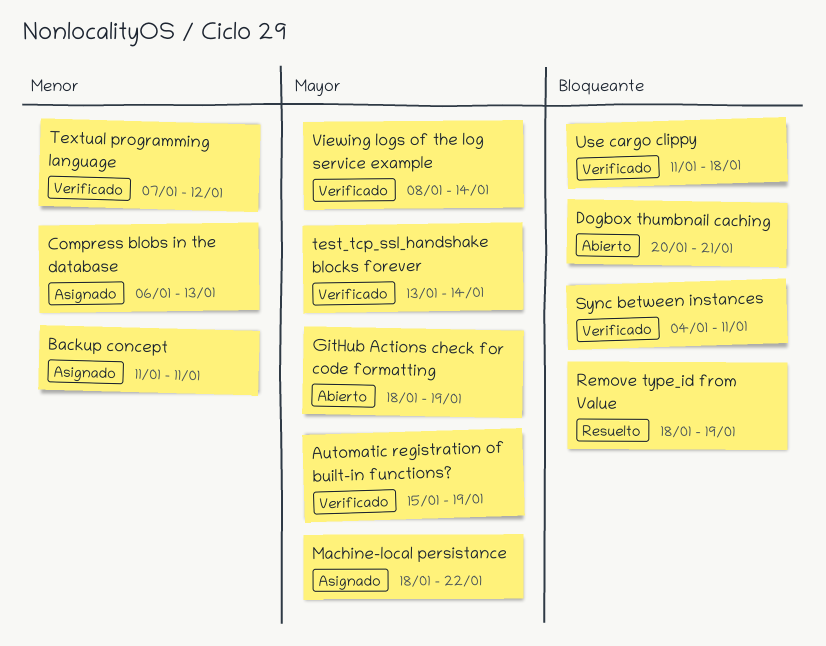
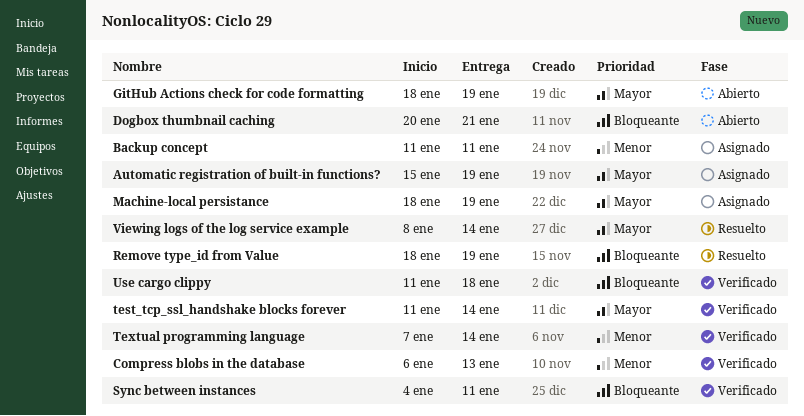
Automatic registration of built-in functions?, status: Verificado -> Asignado
Compress blobs in the database, status: Asignado -> Verificado
Machine-local persistance, due: Jan 22 -> Jan 19
test_tcp_ssl_handshake blocks forever, start: Jan 13 -> Jan 11
Textual programming language, due: Jan 12 -> Jan 14
Viewing logs of the log service example, status: Verificado -> Resuelto

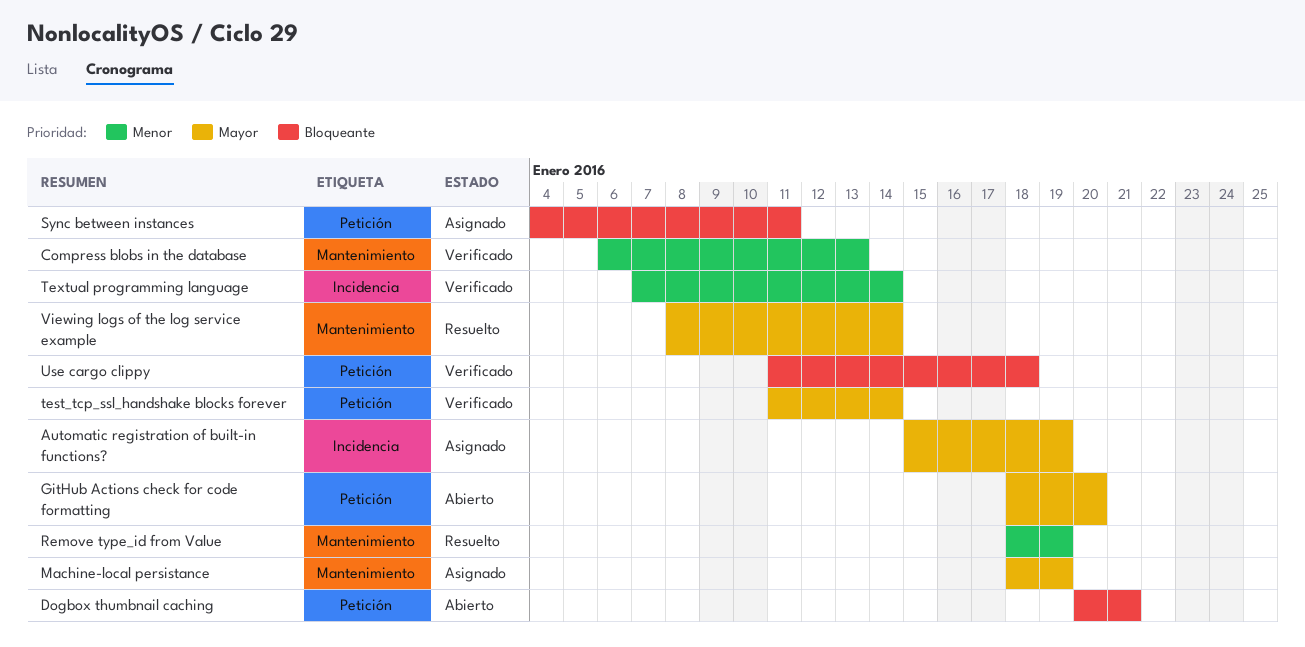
Backup concept: present -> none
GitHub Actions check for code formatting, due: Jan 19 -> Jan 20
Remove type_id from Value, priority: Bloqueante -> Menor
Sync between instances, status: Verificado -> Asignado

